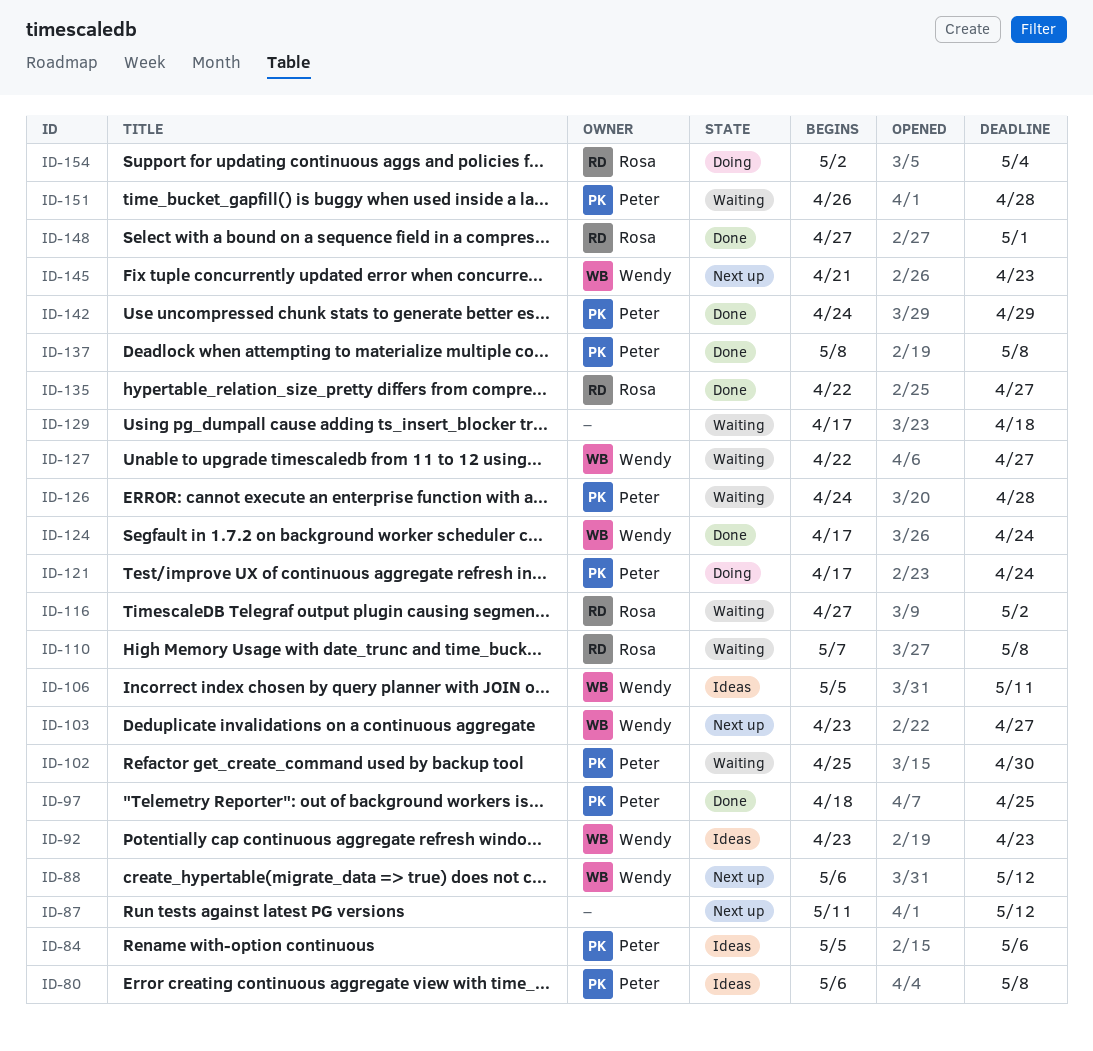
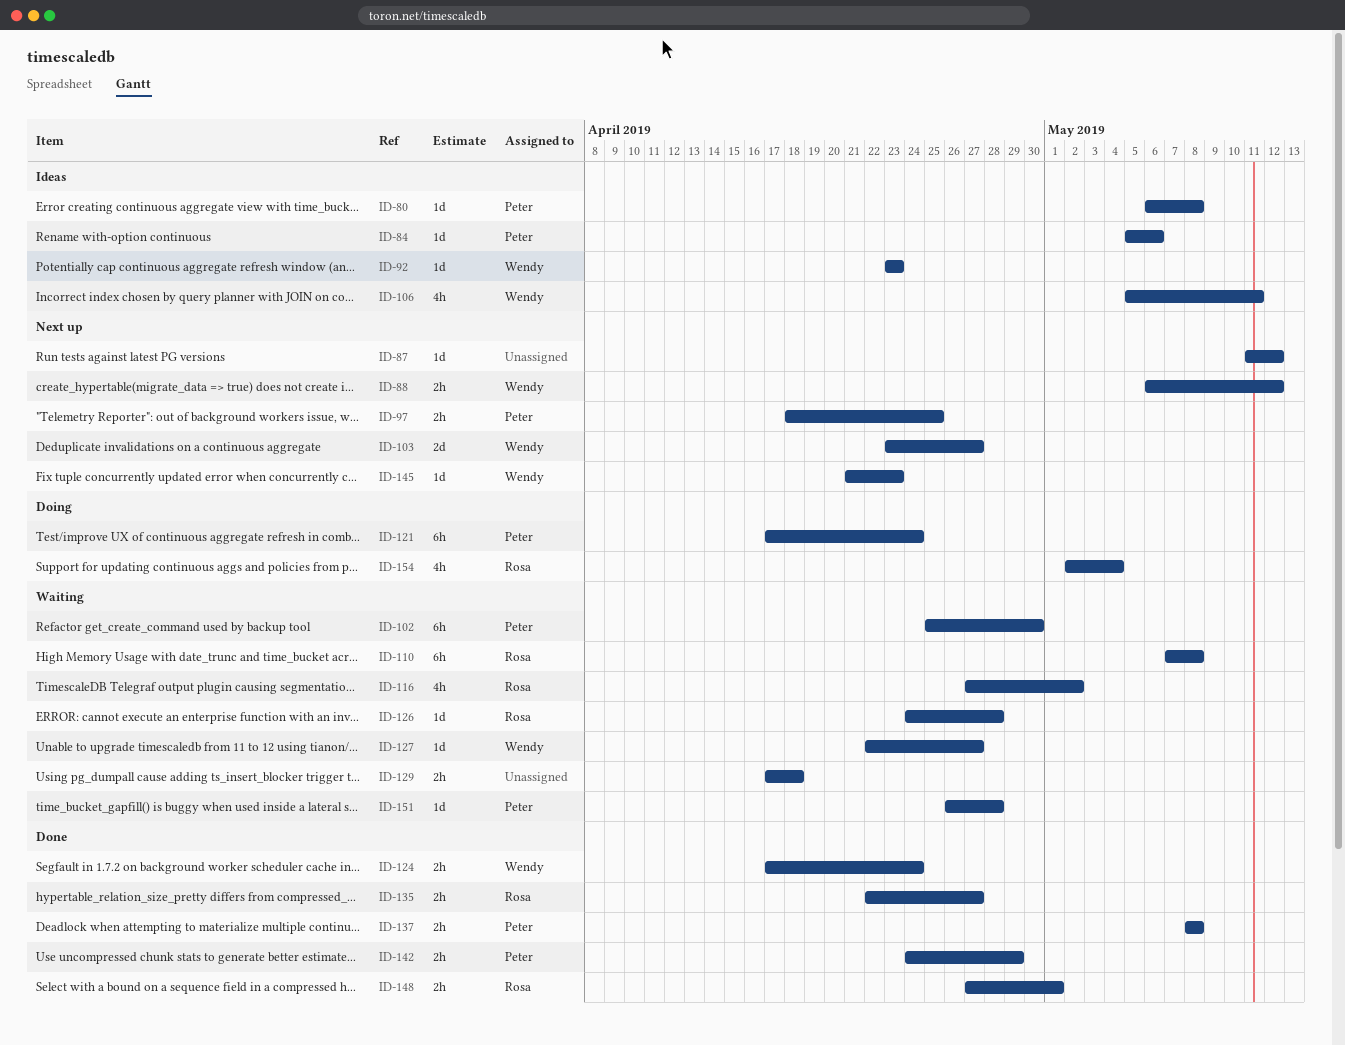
ID-97, status: Done -> Next up
ID-126, owner: Peter -> Rosa

